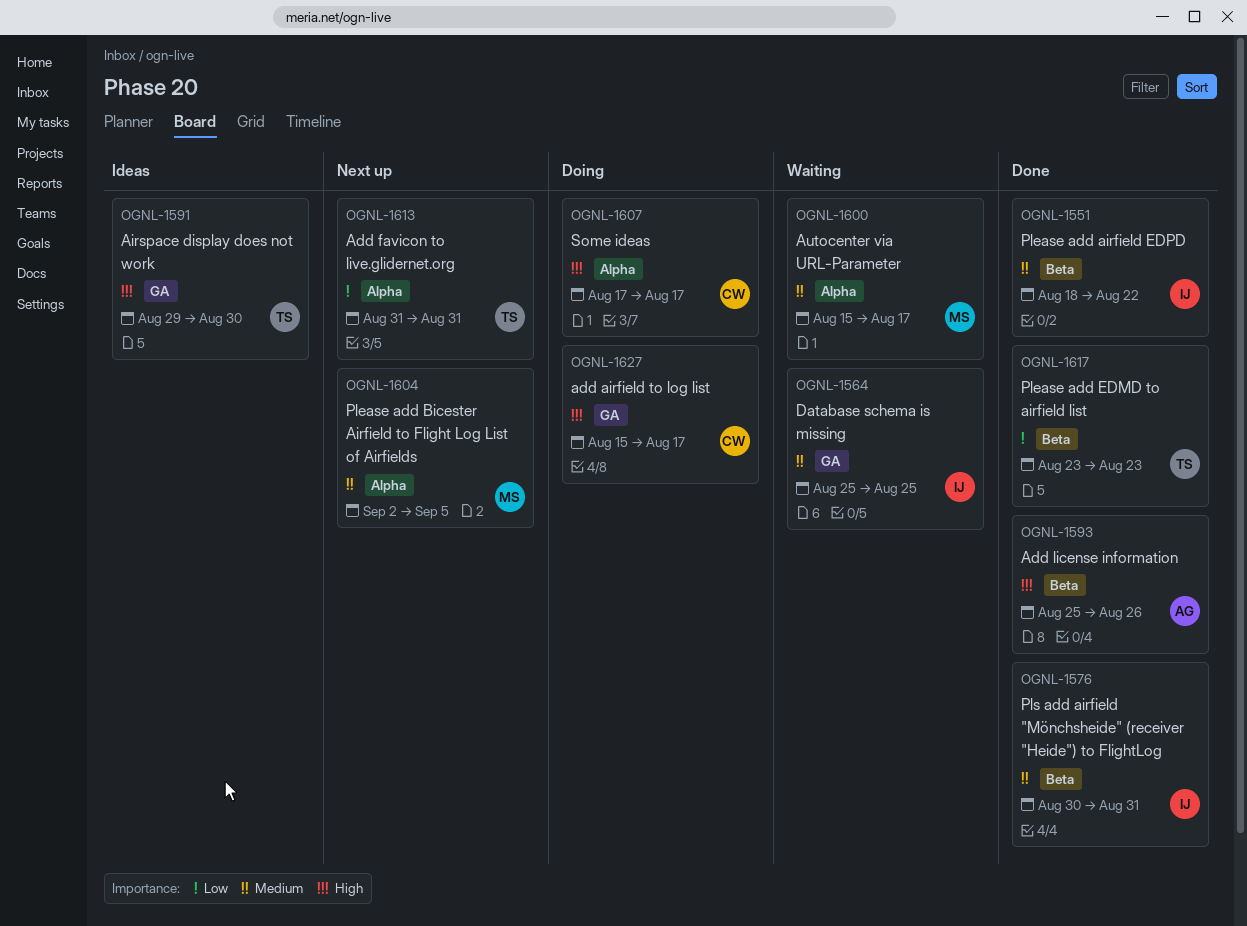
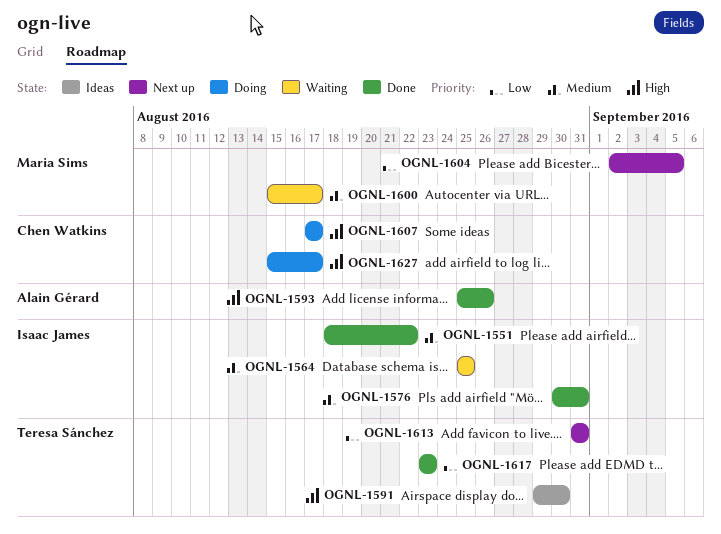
OGNL-1604, priority: Medium -> Low

